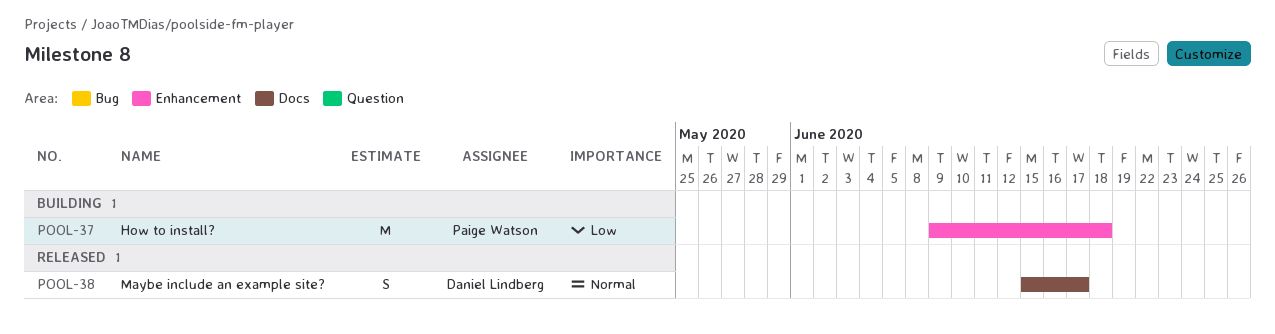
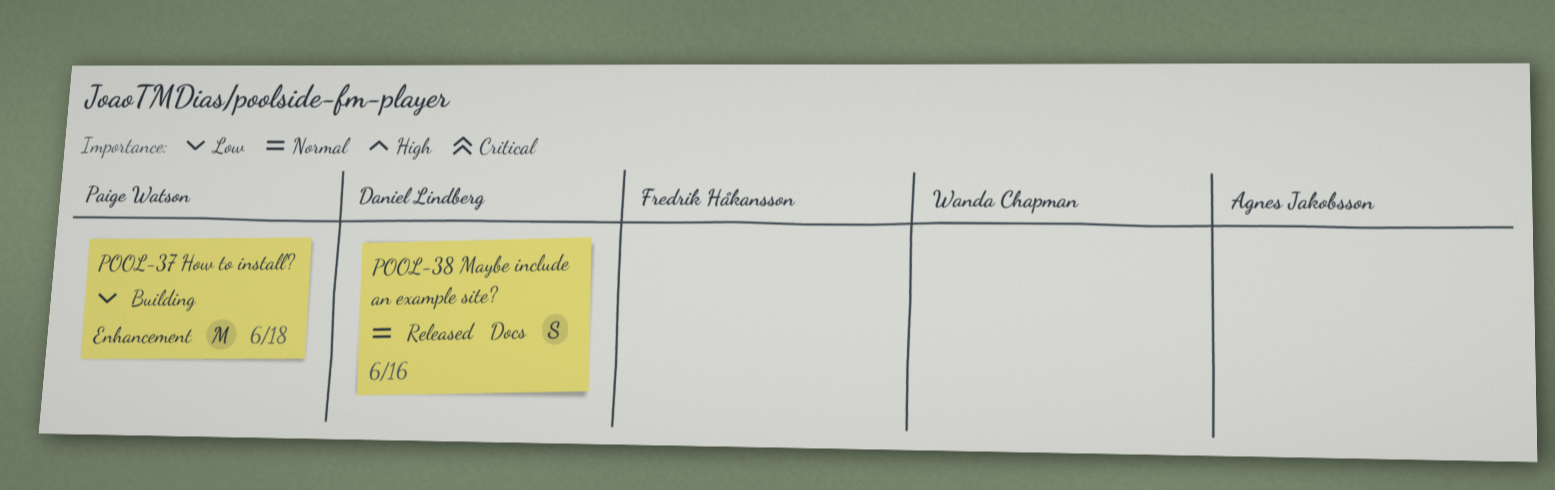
POOL-38, due: Jun 17 -> Jun 16

